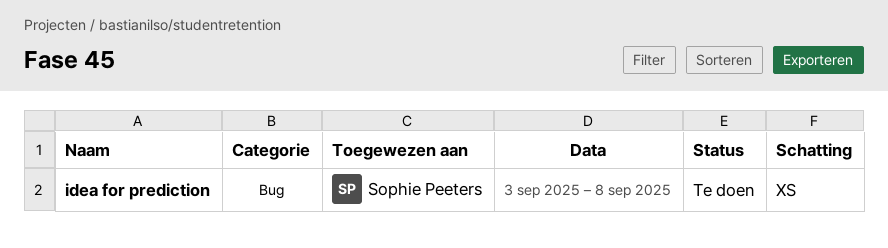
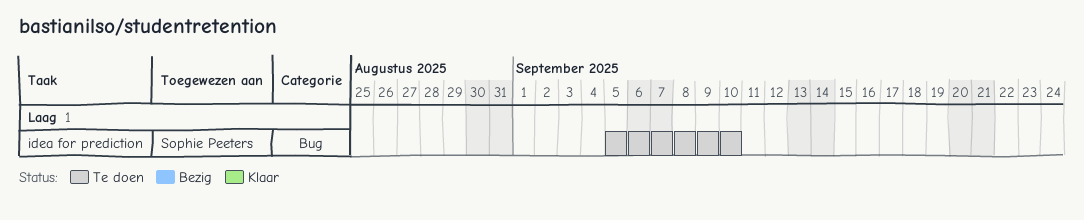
idea for prediction, start: Sep 3 -> Sep 5
idea for prediction, due: Sep 8 -> Sep 10

